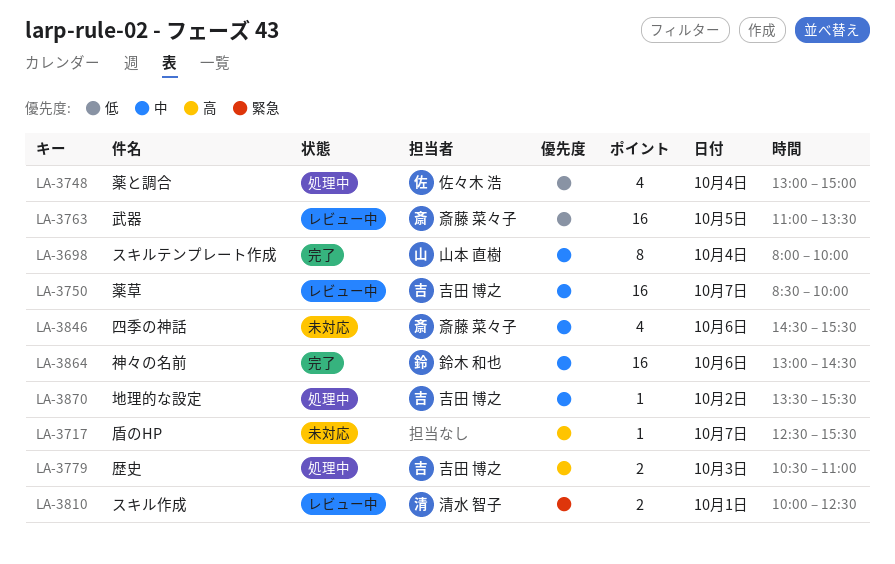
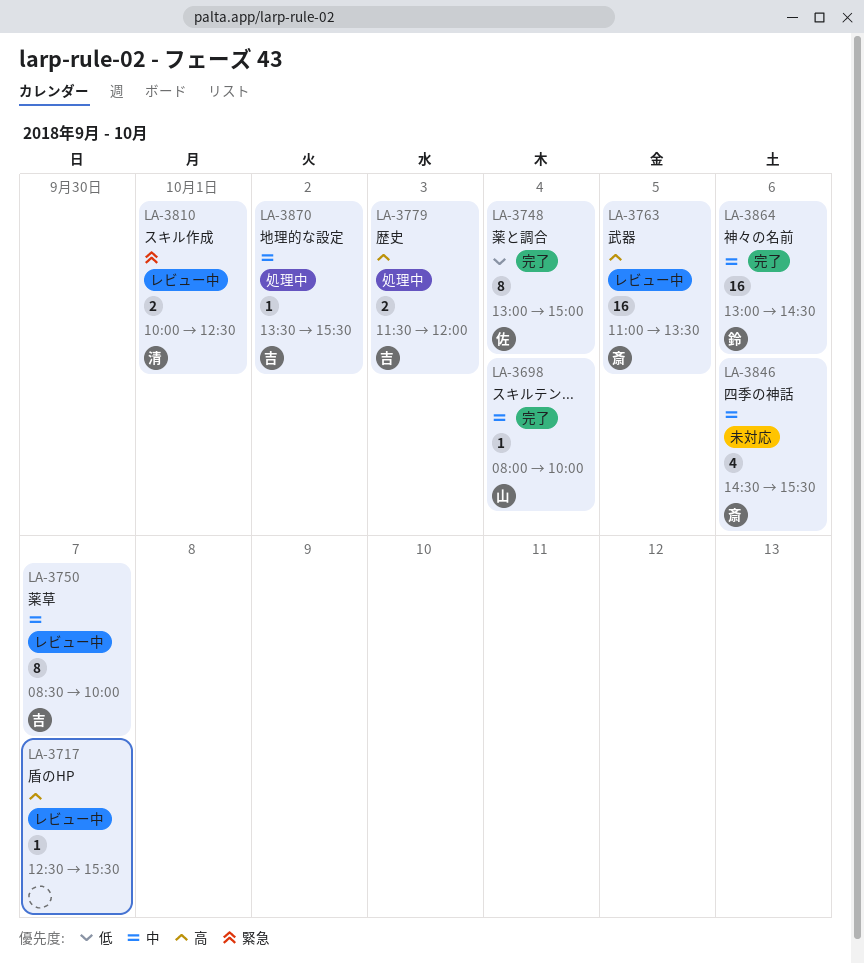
LA-3698, estimate: 8 -> 1
LA-3717, status: 未対応 -> レビュー中
LA-3748, status: 処理中 -> 完了
LA-3748, estimate: 4 -> 8
LA-3750, estimate: 16 -> 8
LA-3763, priority: 低 -> 高
LA-3779, begins: 10:30 -> 11:30
LA-3779, ends: 11:00 -> 12:00

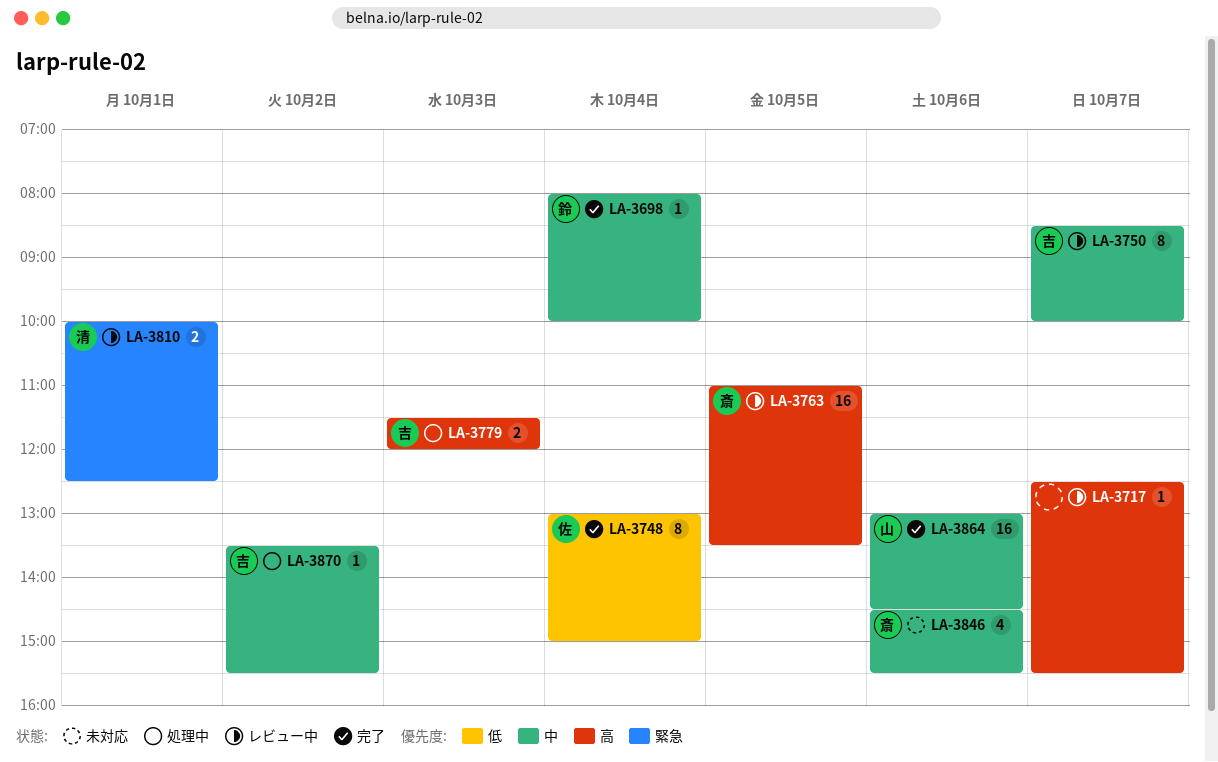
LA-3698, owner: 山 -> 鈴
LA-3864, owner: 鈴 -> 山

